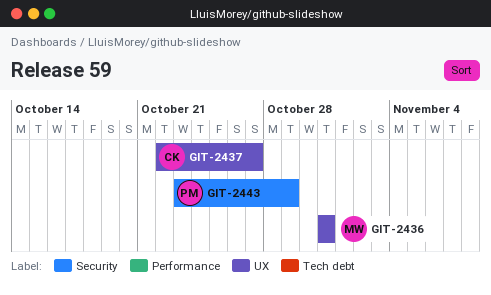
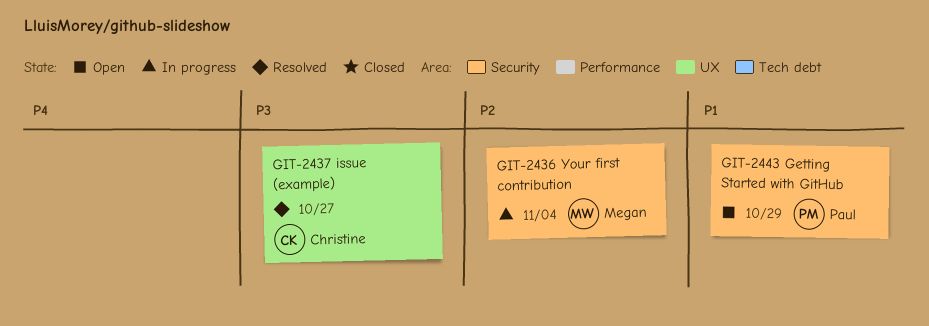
GIT-2436, label: UX -> Security
GIT-2436, due: Oct 31 -> Nov 4

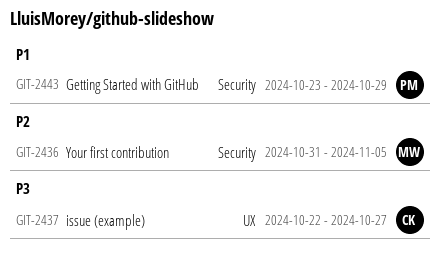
GIT-2436, due: Nov 4 -> Nov 5

